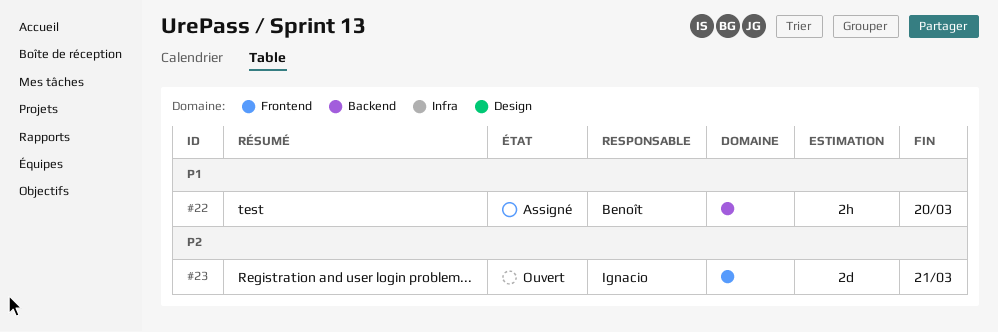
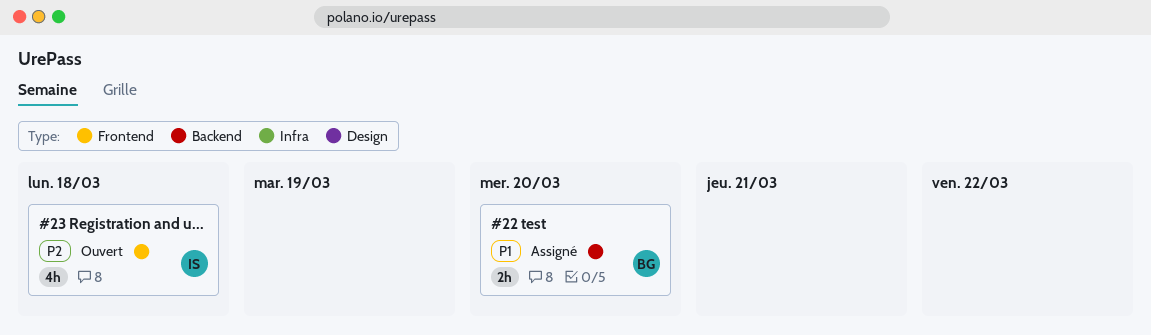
#23, estimate: 2d -> 4h
#23, due: Mar 21 -> Mar 18

